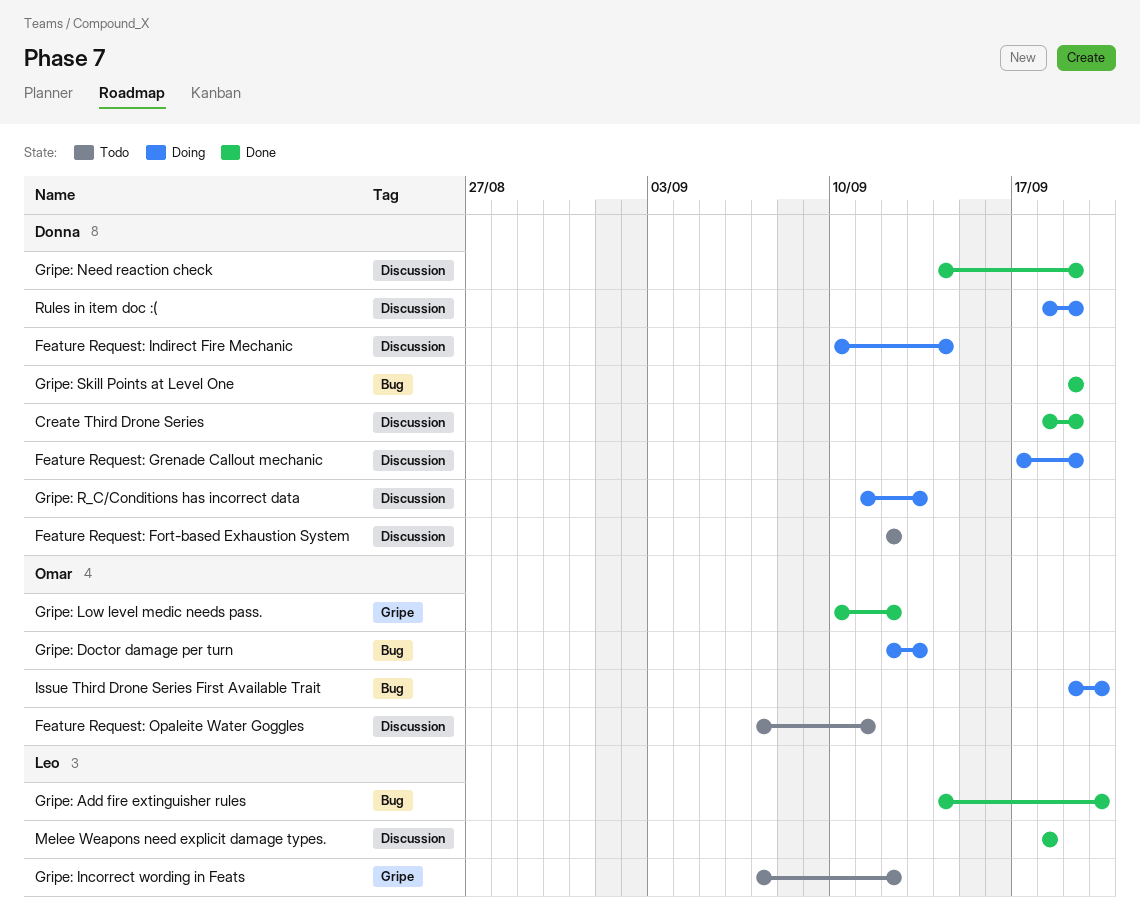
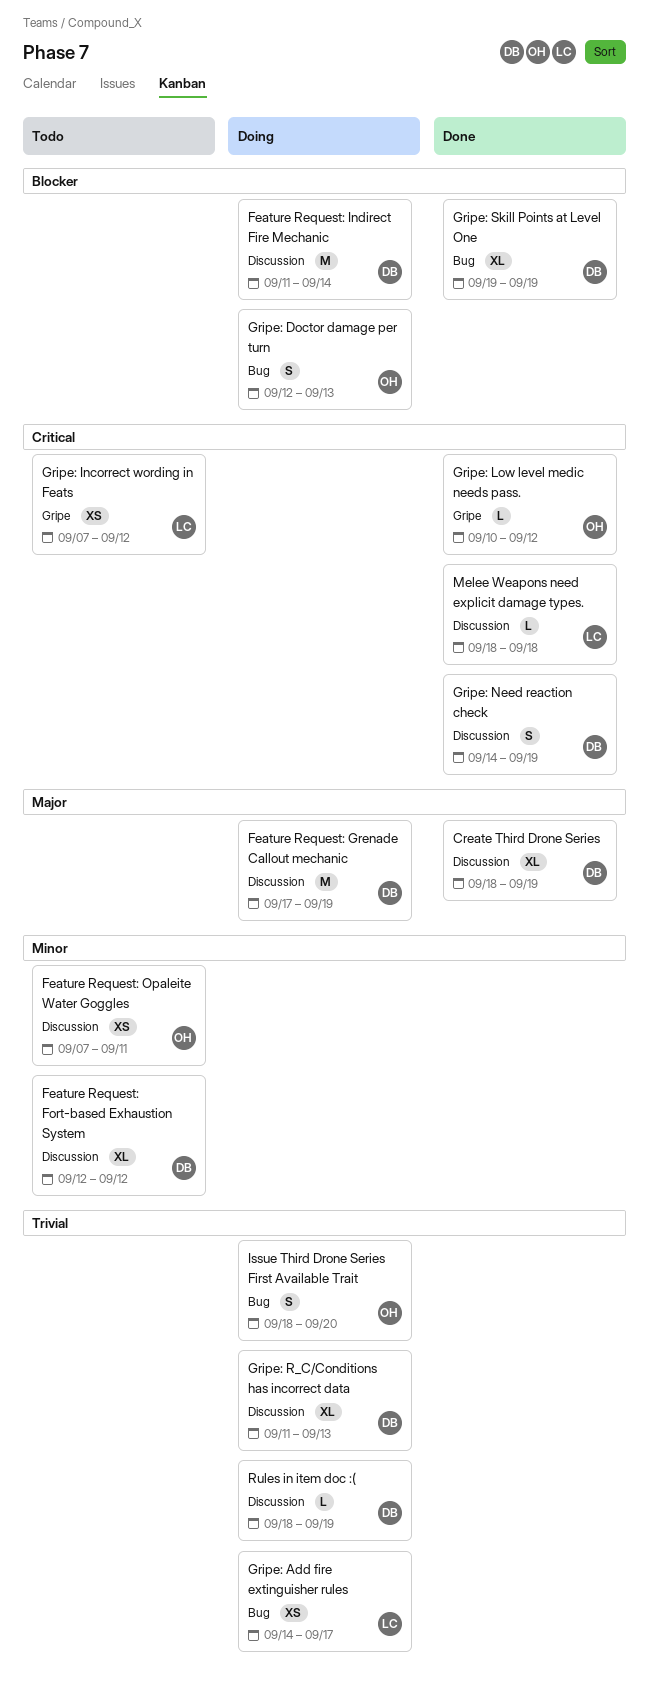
Feature Request: Indirect Fire Mechanic, start: Sep 10 -> Sep 11
Gripe: Add fire extinguisher rules, status: Done -> Doing
Gripe: Add fire extinguisher rules, due: Sep 20 -> Sep 17
Issue Third Drone Series First Available Trait, start: Sep 19 -> Sep 18

